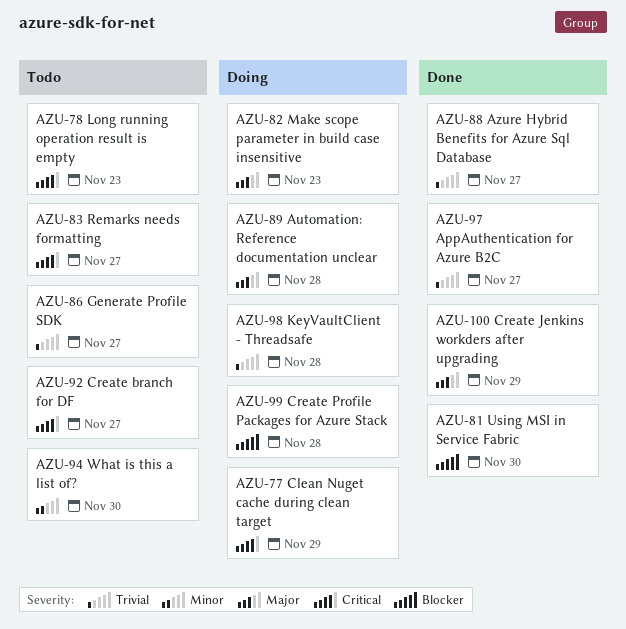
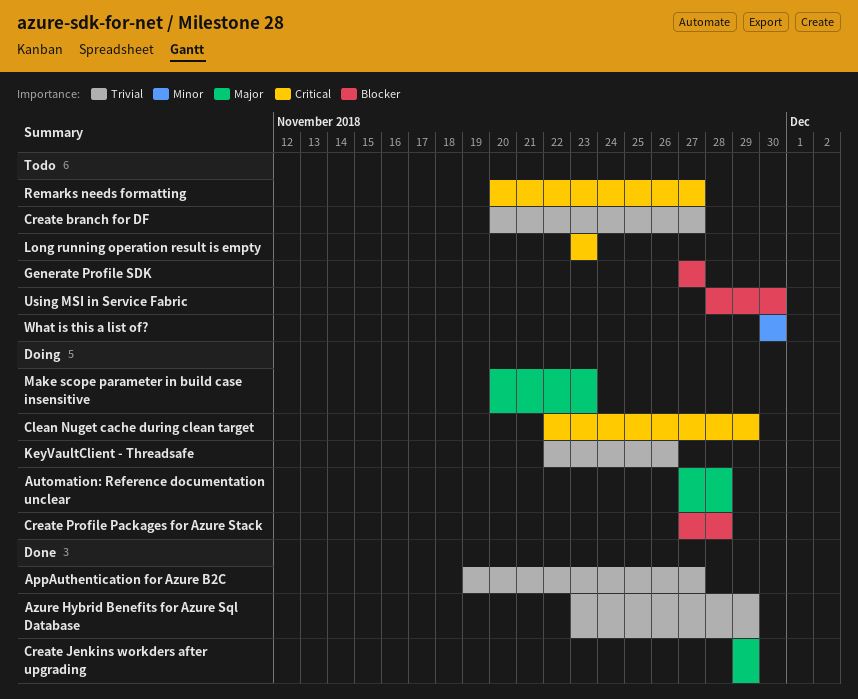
Azure Hybrid Benefits for Azure Sql Database, due: Nov 27 -> Nov 29
Create branch for DF, priority: Critical -> Trivial
Generate Profile SDK, priority: Trivial -> Blocker
KeyVaultClient - Threadsafe, due: Nov 28 -> Nov 26
Using MSI in Service Fabric, status: Done -> Todo

